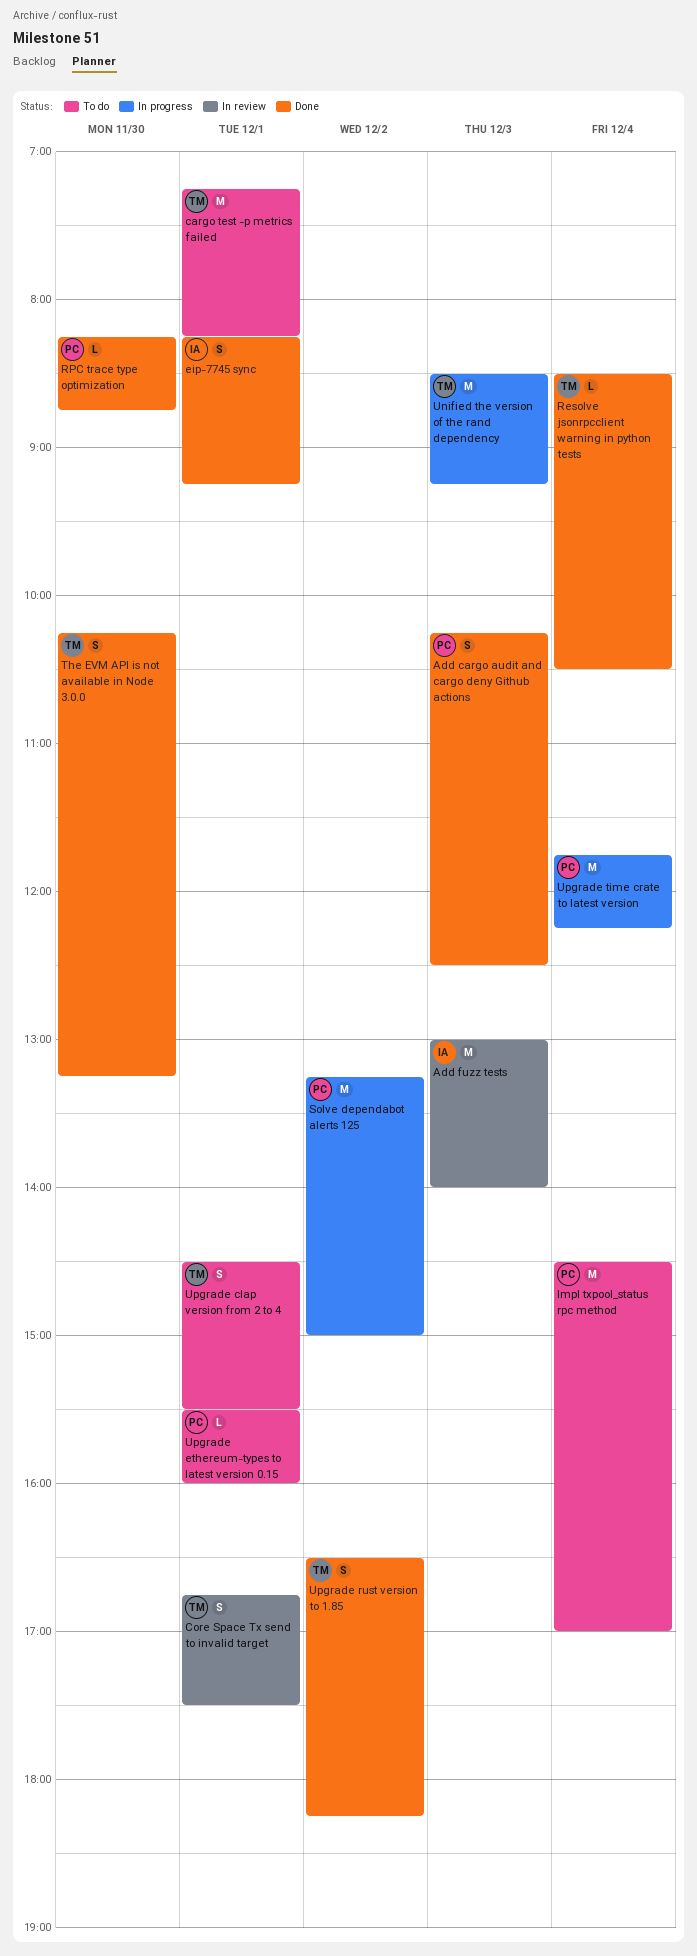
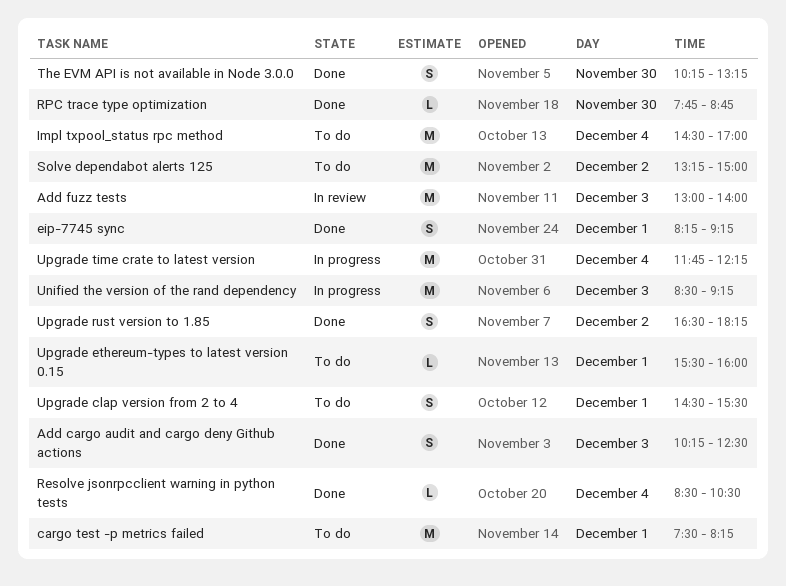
cargo test -p metrics failed, begins: 07:15 -> 07:30
Core Space Tx send to invalid target: present -> none
RPC trace type optimization, begins: 08:15 -> 07:45
Solve dependabot alerts 125, status: In progress -> To do

